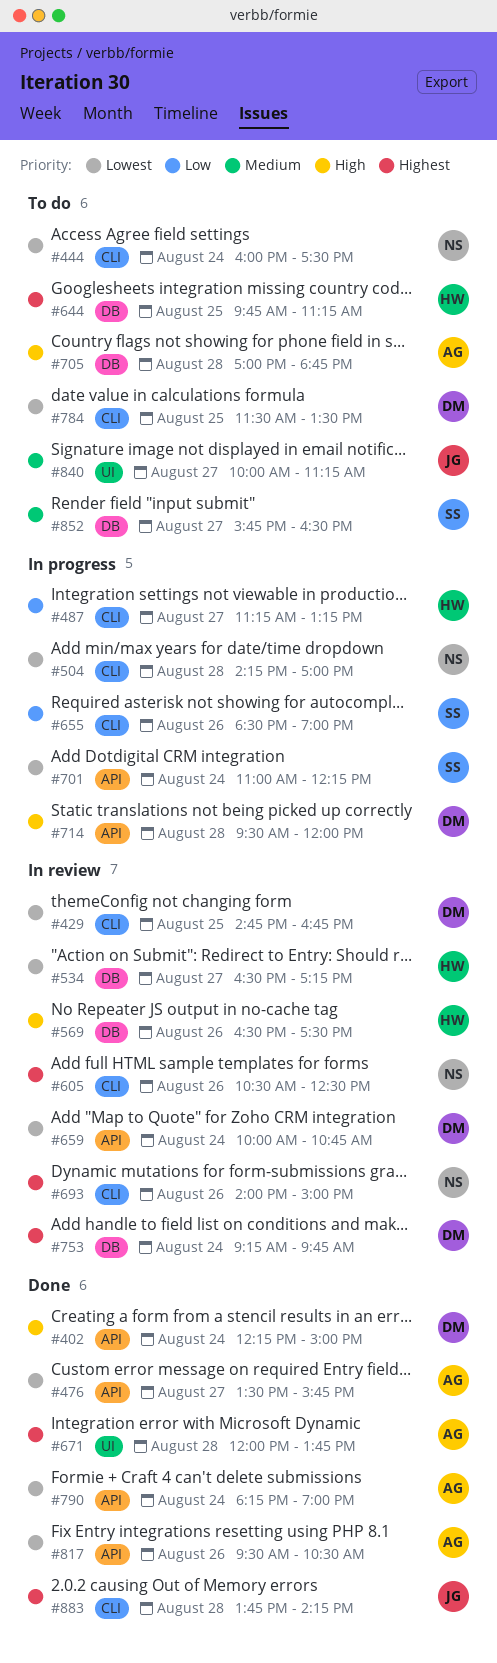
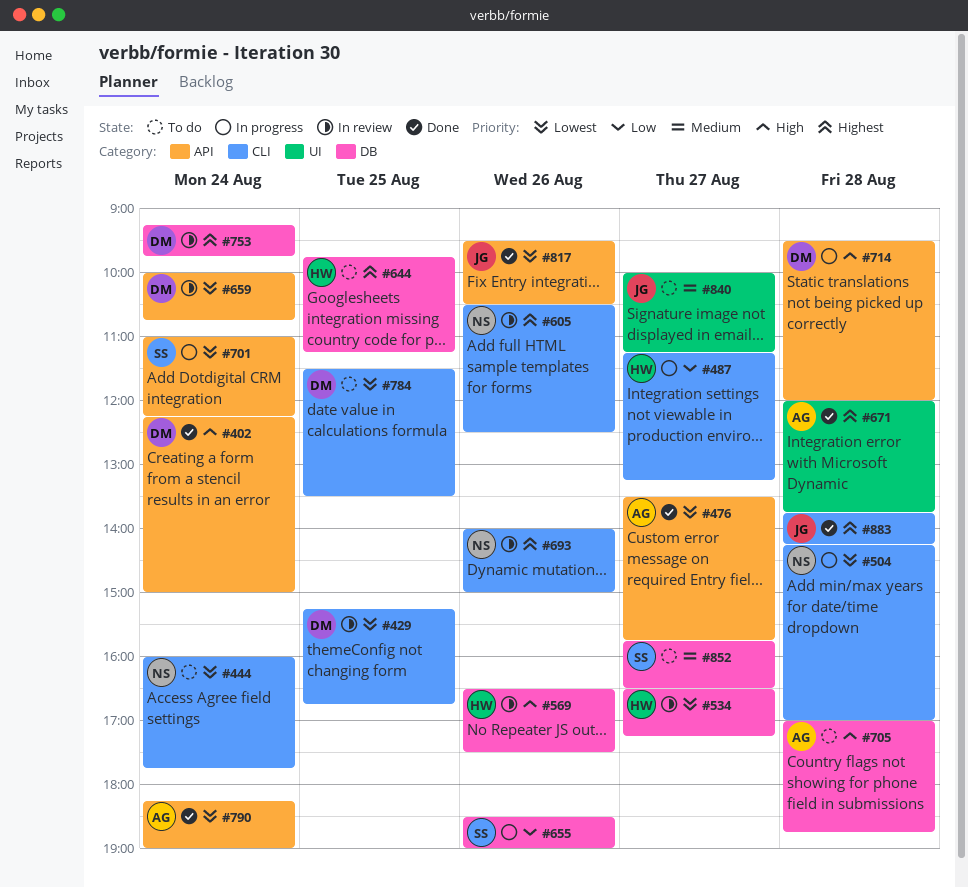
#429, begins: 14:45 -> 15:15
#444, ends: 17:30 -> 17:45
#655, label: CLI -> DB
#817, owner: AG -> JG

